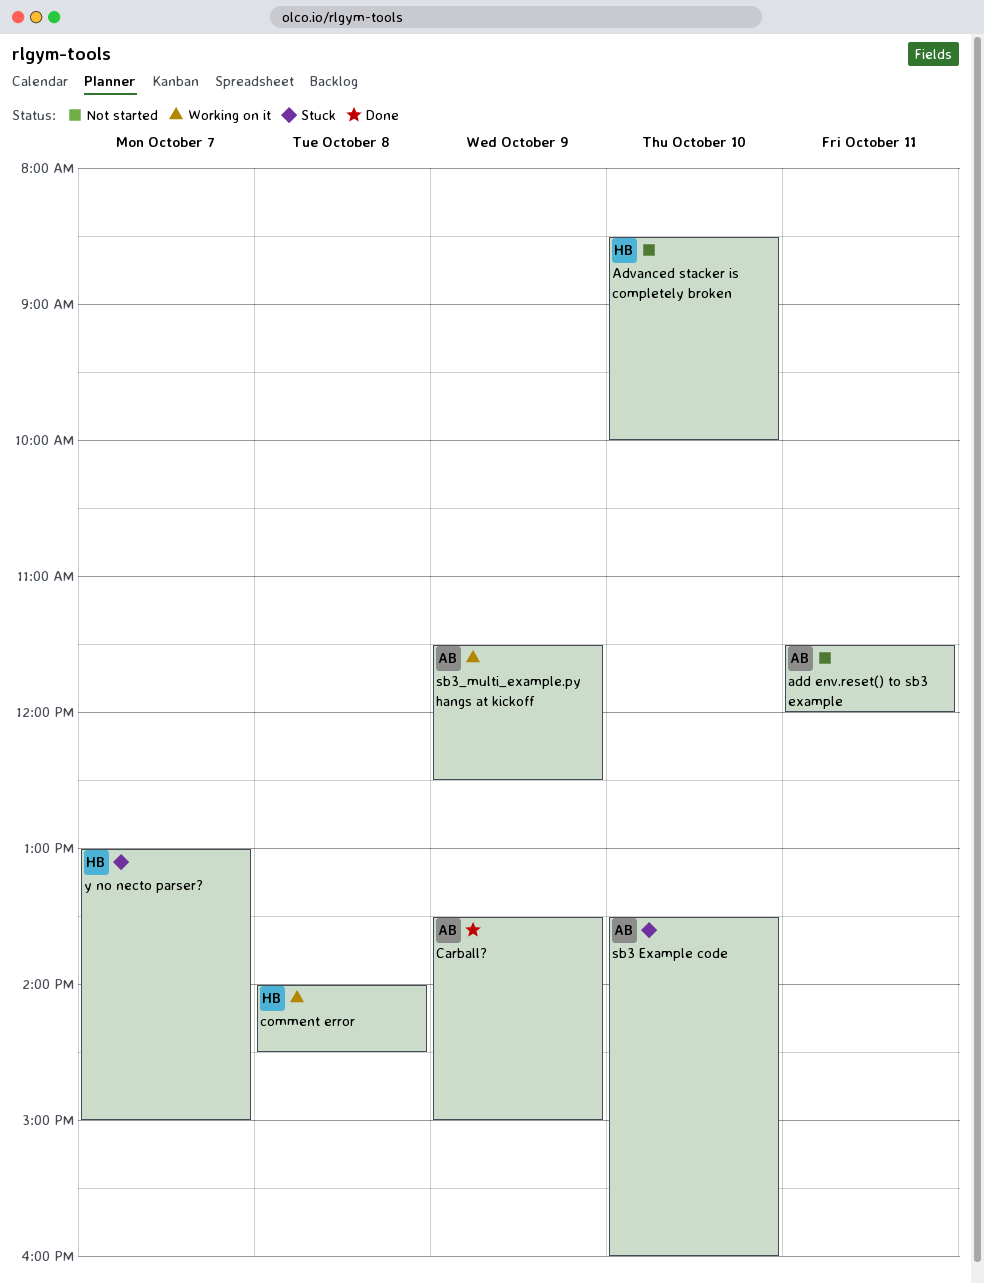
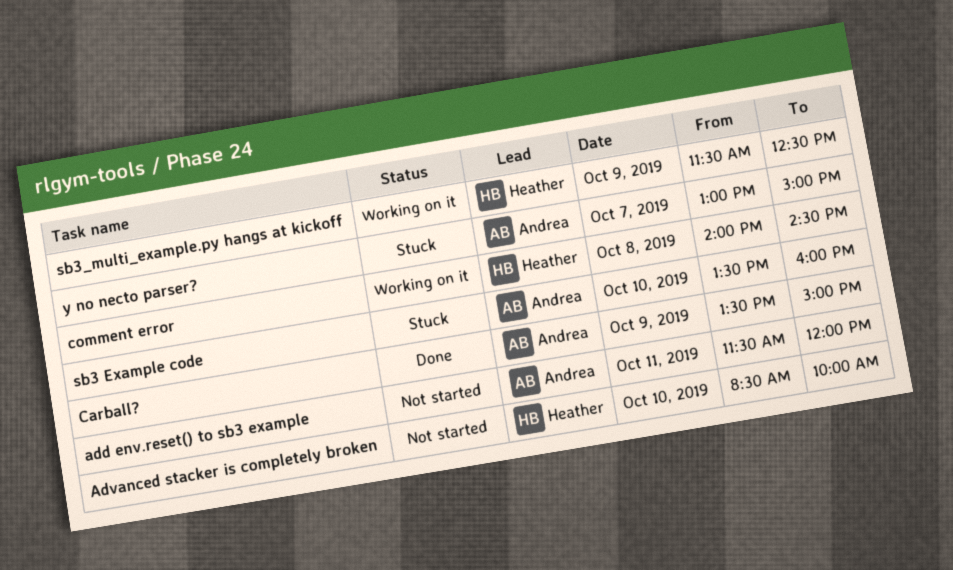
sb3_multi_example.py hangs at kickoff, owner: Andrea -> Heather
y no necto parser?, owner: Heather -> Andrea

